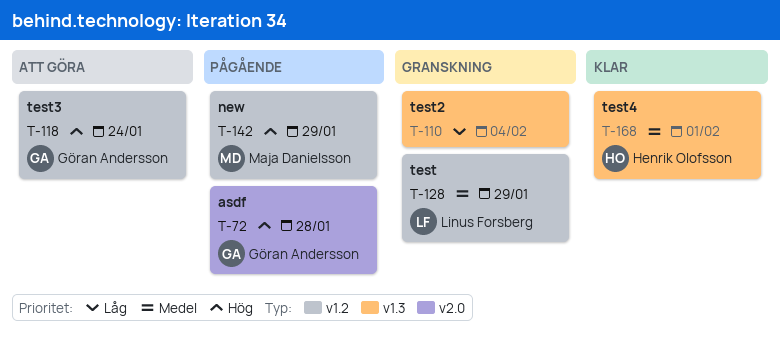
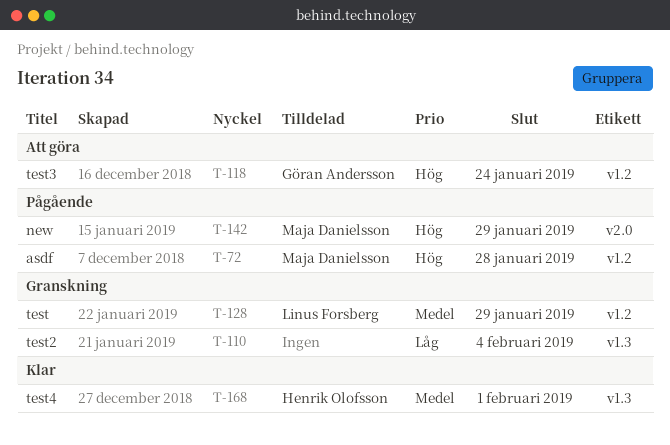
T-72, owner: Göran Andersson -> Maja Danielsson
T-72, label: v2.0 -> v1.2
T-142, label: v1.2 -> v2.0

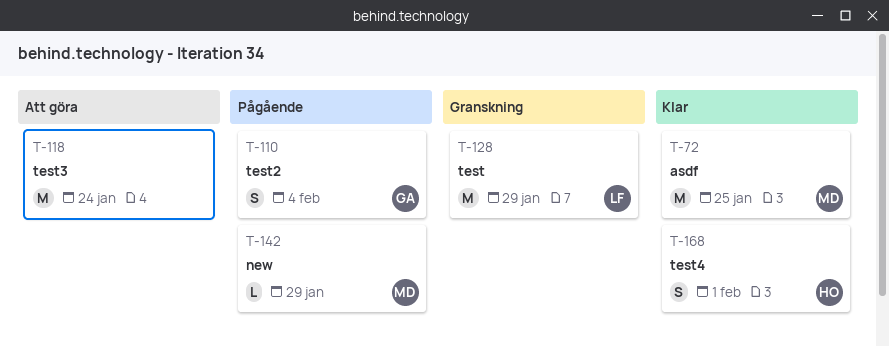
T-72, status: Pågående -> Klar
T-72, due: Jan 28 -> Jan 25
T-110, status: Granskning -> Pågående
T-110, owner: none -> Göran Andersson
T-118, owner: Göran Andersson -> none

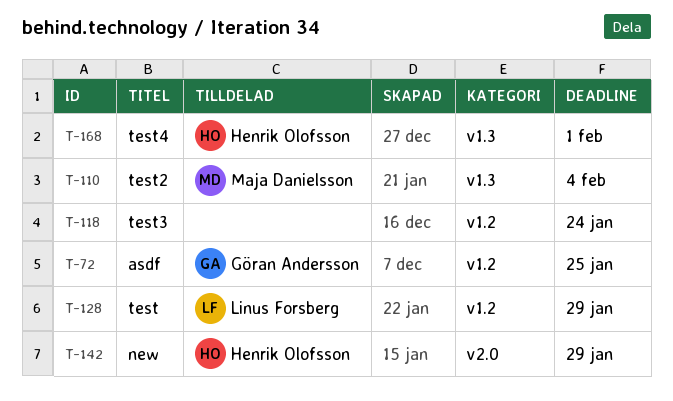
T-72, owner: Maja Danielsson -> Göran Andersson
T-110, owner: Göran Andersson -> Maja Danielsson
T-142, owner: Maja Danielsson -> Henrik Olofsson

